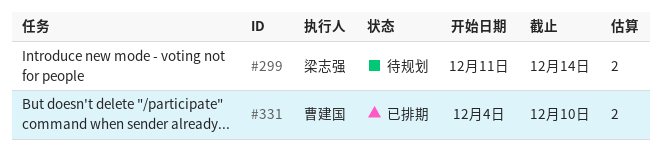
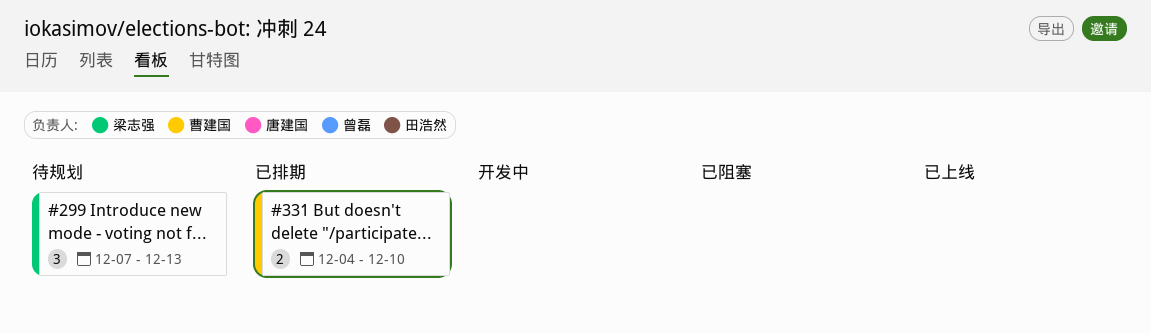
#299, estimate: 2 -> 3
#299, start: Dec 11 -> Dec 7
#299, due: Dec 14 -> Dec 13

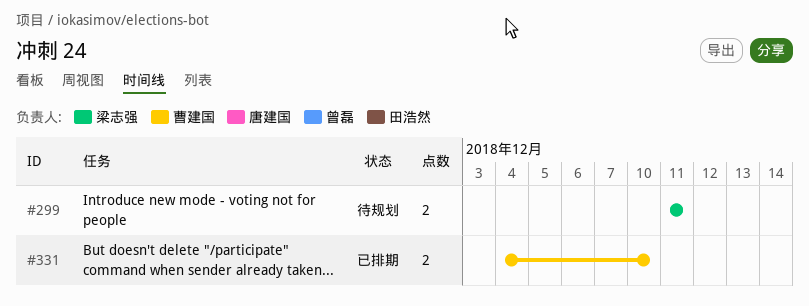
#299, estimate: 3 -> 2
#299, start: Dec 7 -> Dec 11
#299, due: Dec 13 -> Dec 11

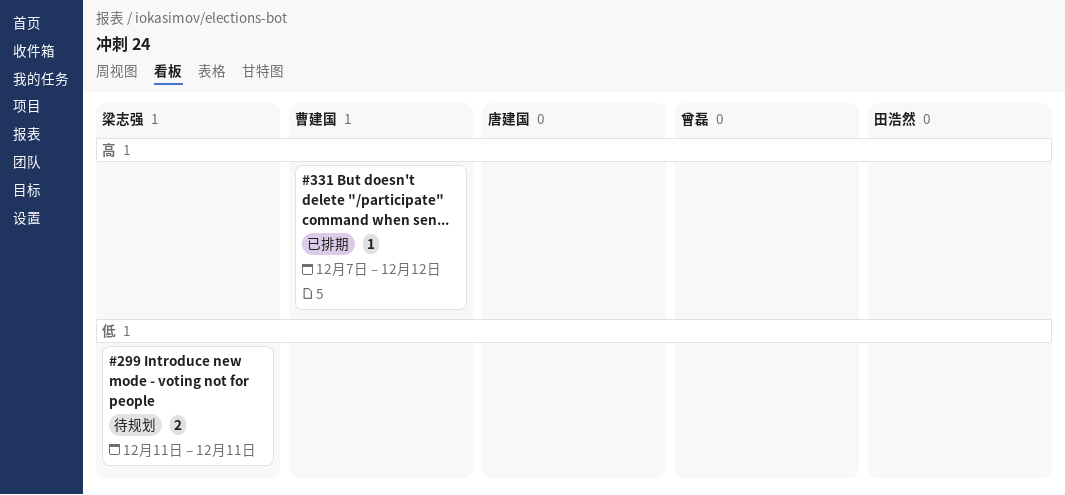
#331, estimate: 2 -> 1
#331, start: Dec 4 -> Dec 7
#331, due: Dec 10 -> Dec 12

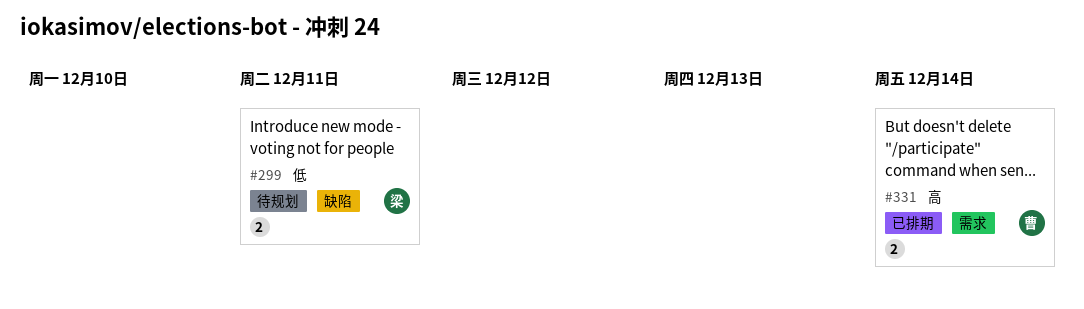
#331, estimate: 1 -> 2
#331, due: Dec 12 -> Dec 14

